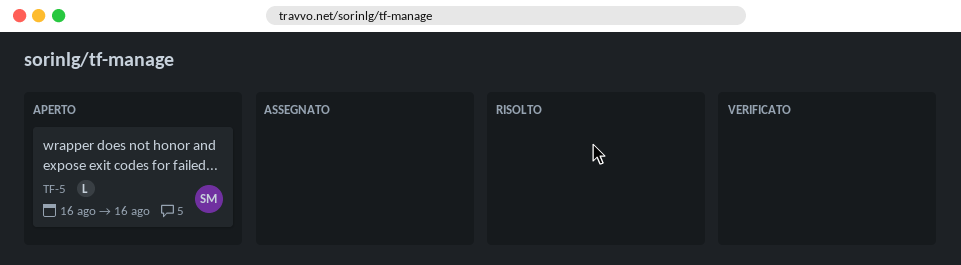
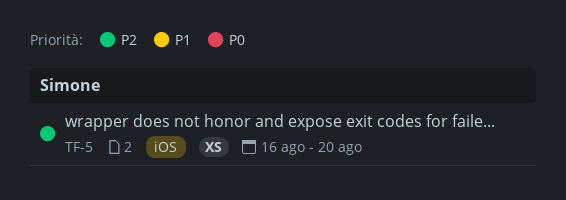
TF-5, estimate: L -> XS
TF-5, due: Aug 16 -> Aug 20

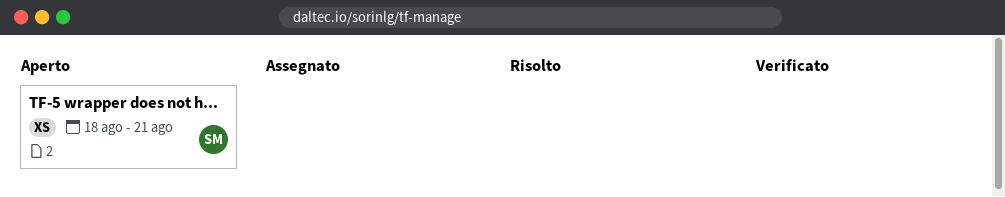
TF-5, start: Aug 16 -> Aug 18
TF-5, due: Aug 20 -> Aug 21

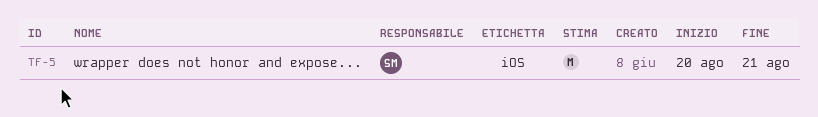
TF-5, estimate: XS -> M
TF-5, start: Aug 18 -> Aug 20

